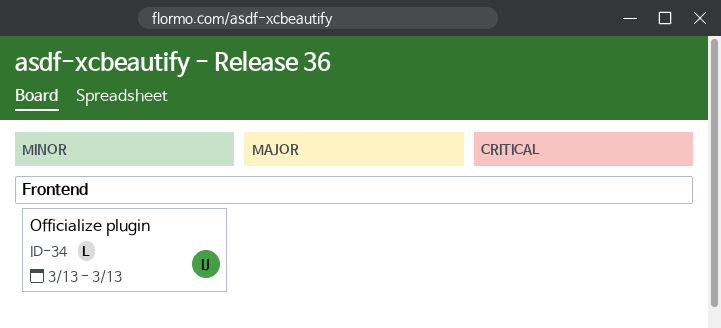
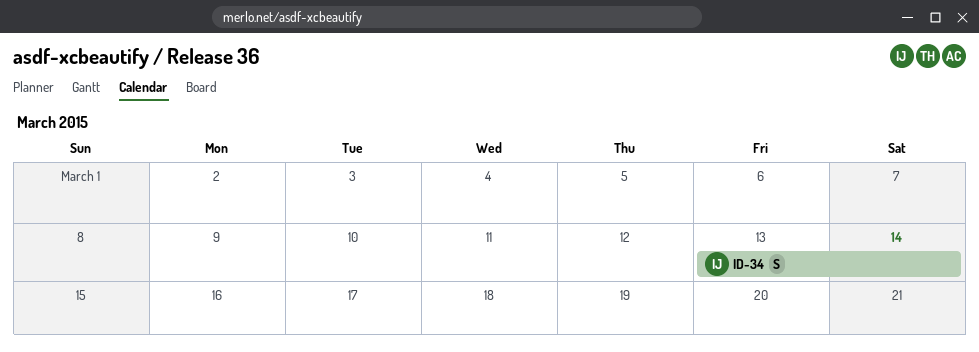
ID-34, estimate: L -> S
ID-34, due: Mar 13 -> Mar 14

